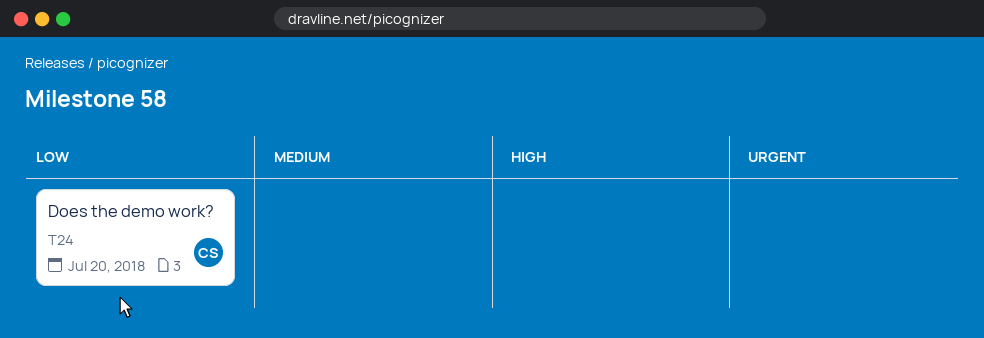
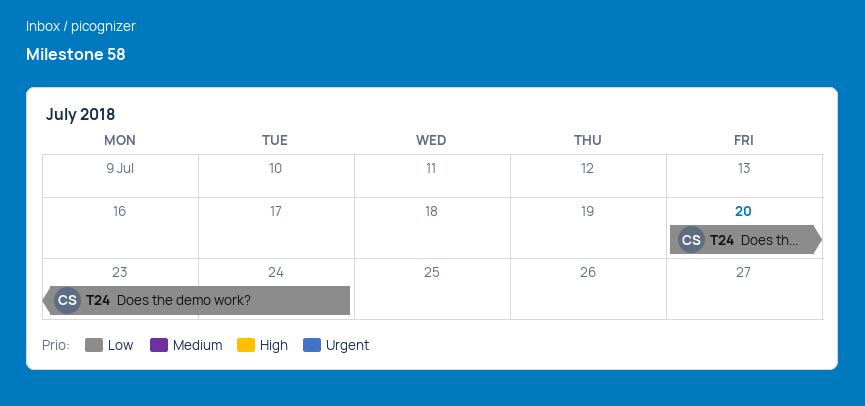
T24, due: Jul 20 -> Jul 24

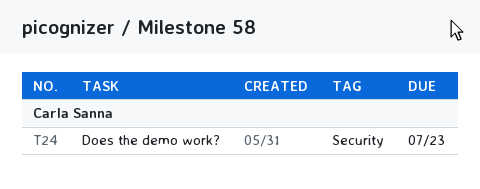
T24, due: Jul 24 -> Jul 23

